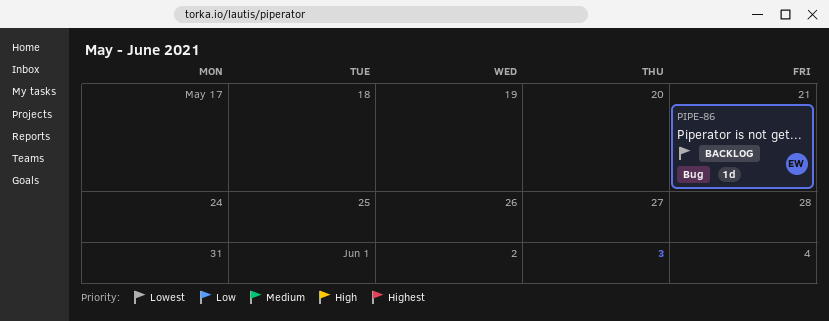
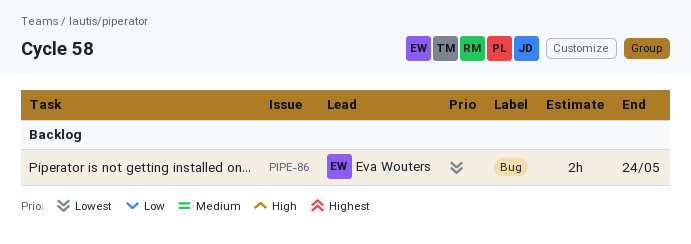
PIPE-86, estimate: 1d -> 2h
PIPE-86, due: May 21 -> May 24

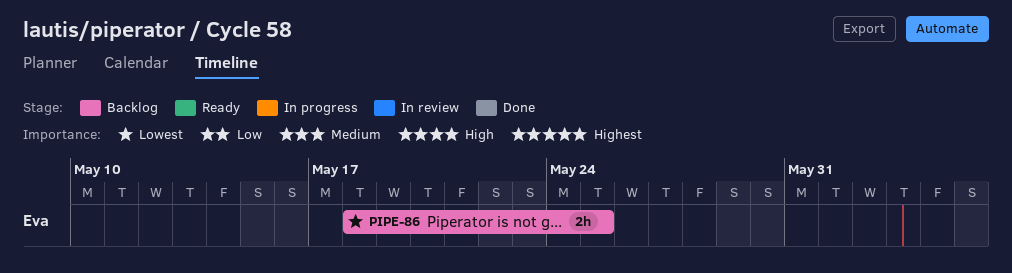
PIPE-86, due: May 24 -> May 25

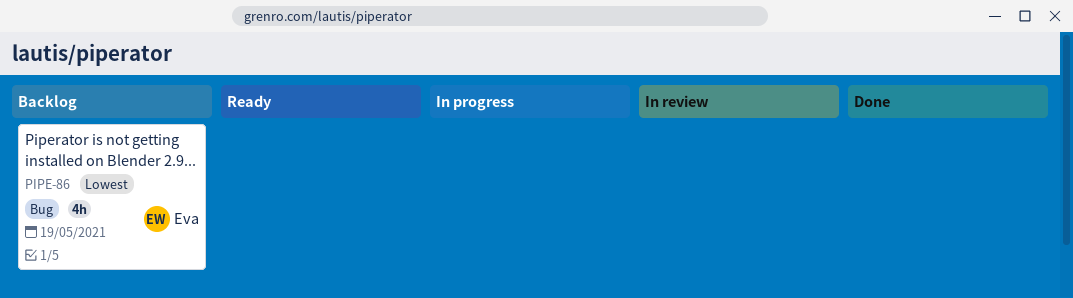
PIPE-86, estimate: 2h -> 4h
PIPE-86, due: May 25 -> May 19

